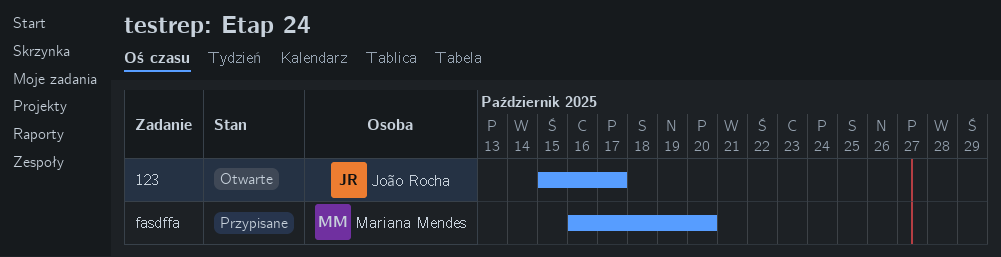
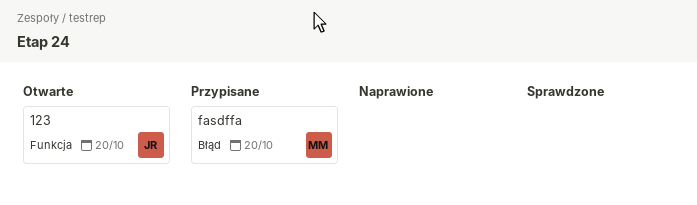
123, due: Oct 17 -> Oct 20

